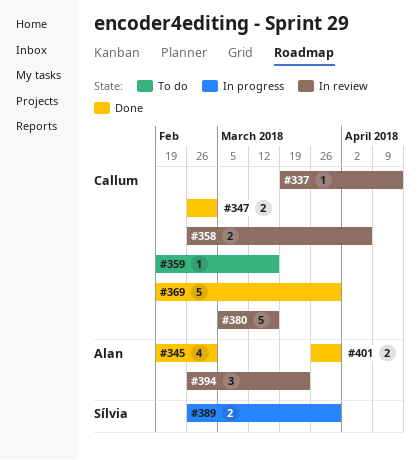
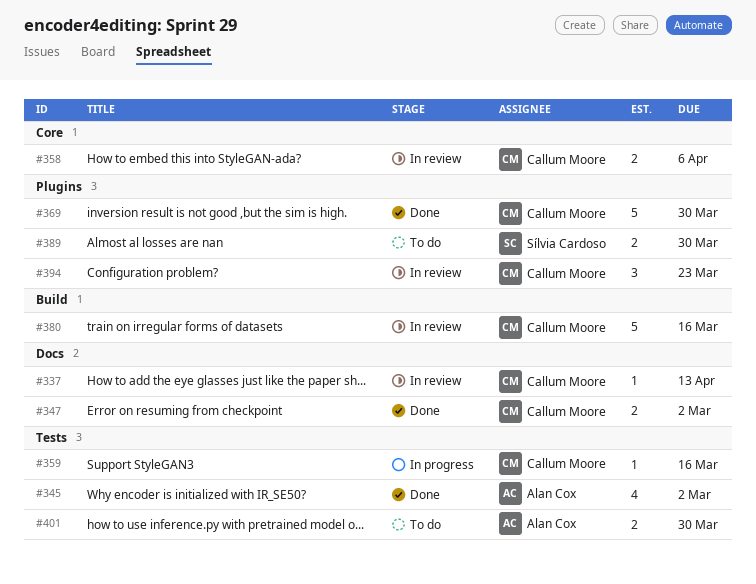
#359, status: To do -> In progress
#389, status: In progress -> To do
#394, owner: Alan Cox -> Callum Moore
#401, status: Done -> To do

